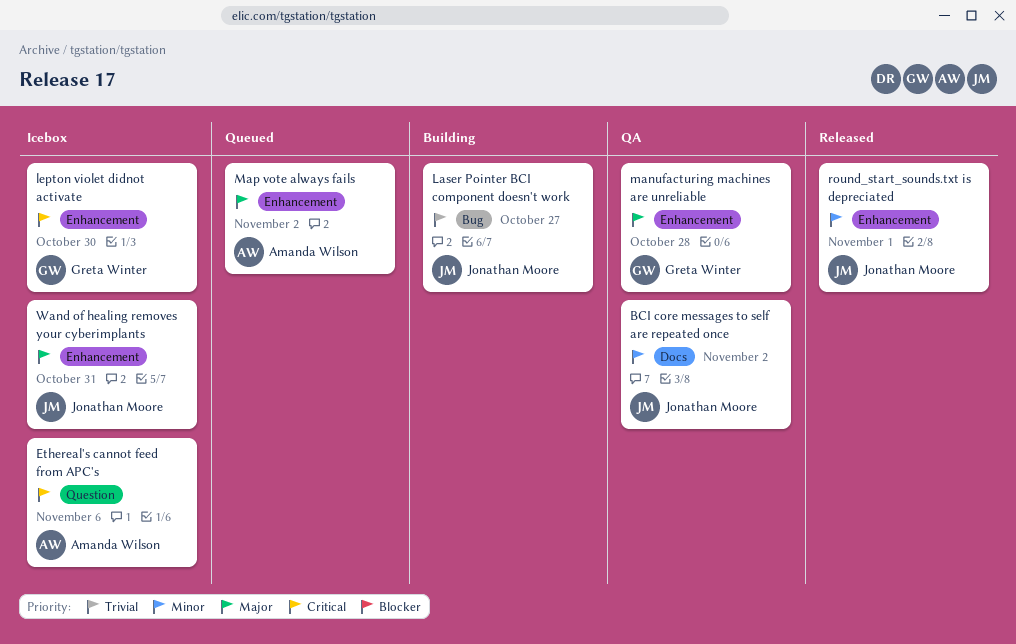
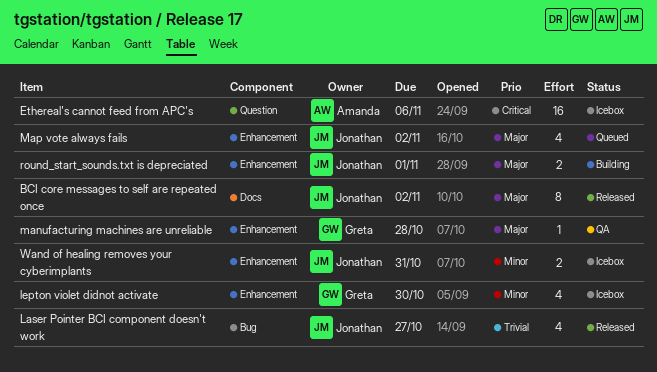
BCI core messages to self are repeated once, status: QA -> Released
BCI core messages to self are repeated once, priority: Minor -> Major
Laser Pointer BCI component doesn't work, status: Building -> Released
lepton violet didnot activate, priority: Critical -> Minor
Map vote always fails, owner: Amanda Wilson -> Jonathan Moore
round_start_sounds.txt is depreciated, status: Released -> Building
round_start_sounds.txt is depreciated, priority: Minor -> Major
Wand of healing removes your cyberimplants, priority: Major -> Minor

